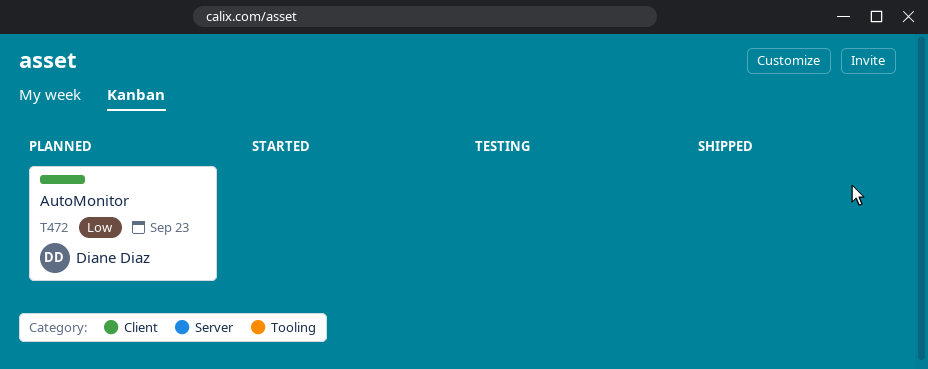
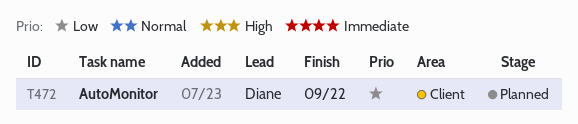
T472, due: Sep 23 -> Sep 22

